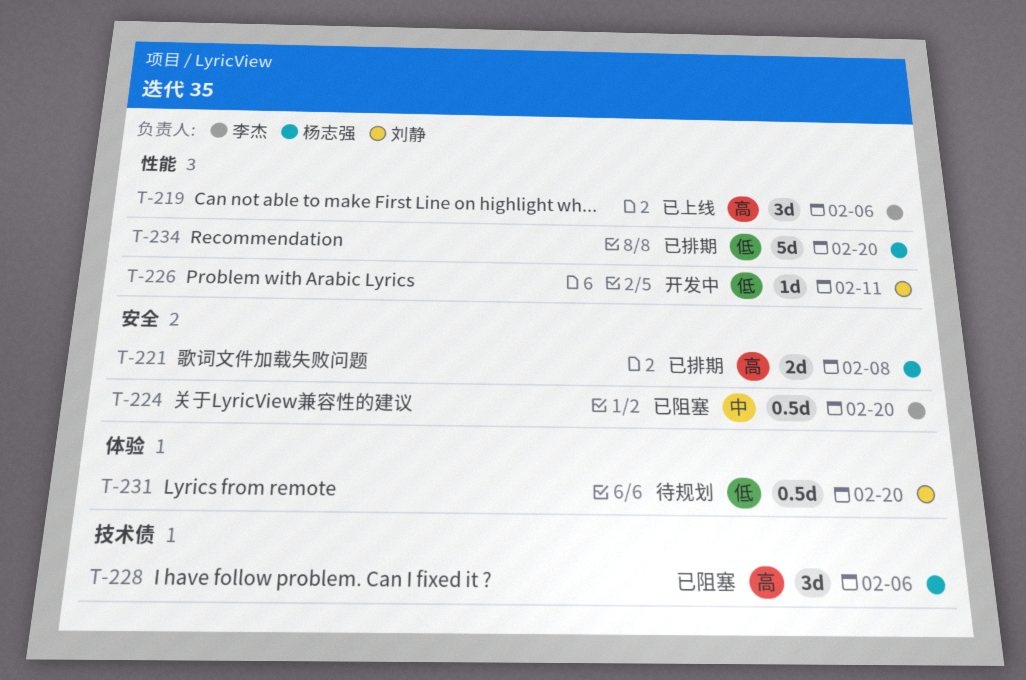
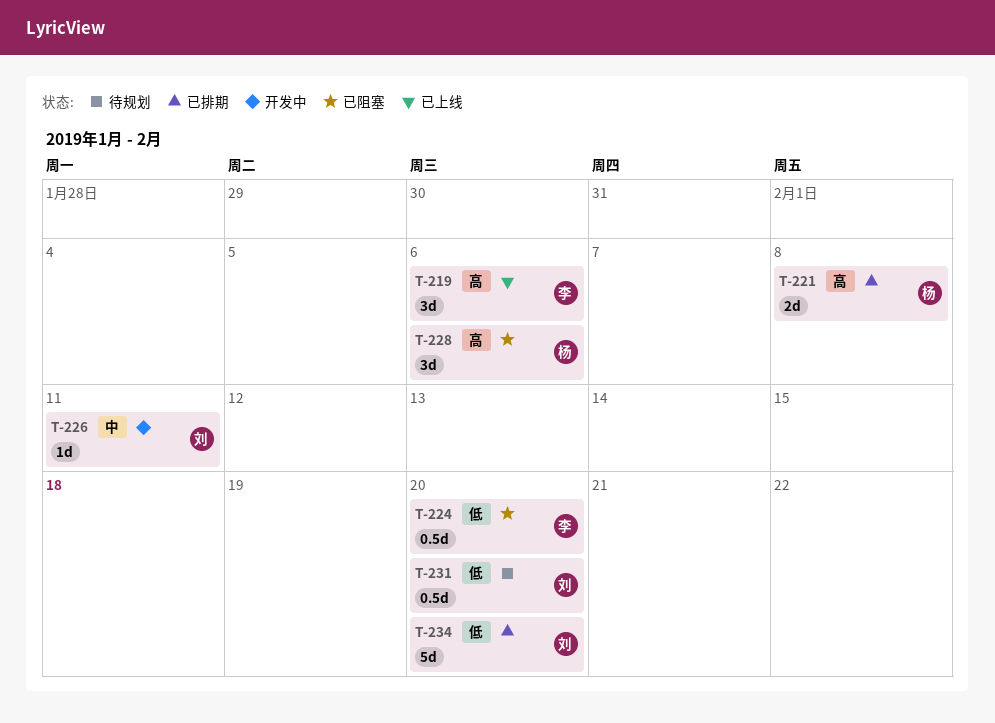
T-224, priority: 中 -> 低
T-226, priority: 低 -> 中
T-234, owner: 杨志强 -> 刘静

